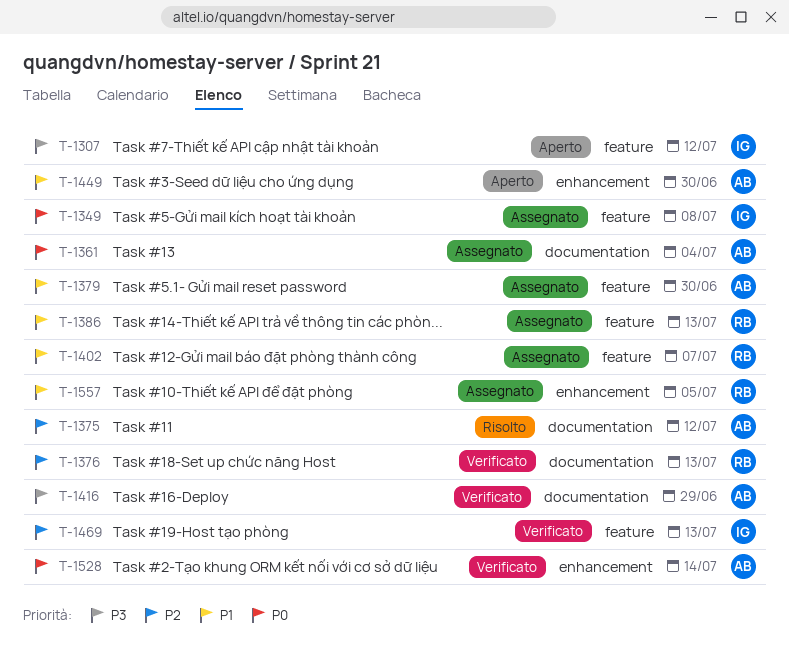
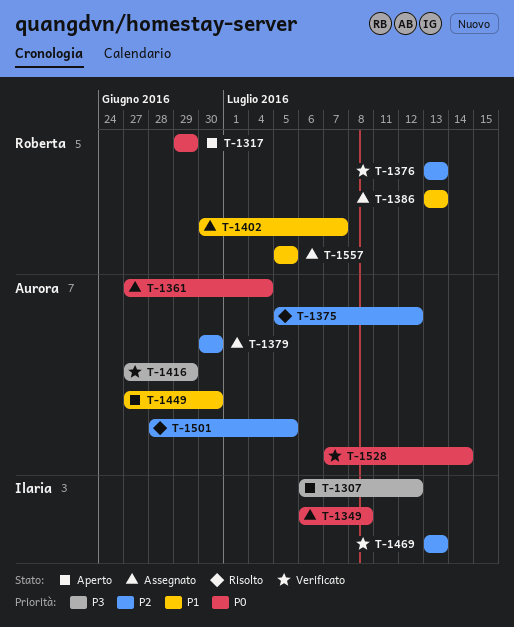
T-1317: none -> present
T-1379, priority: P1 -> P2
T-1501: none -> present

